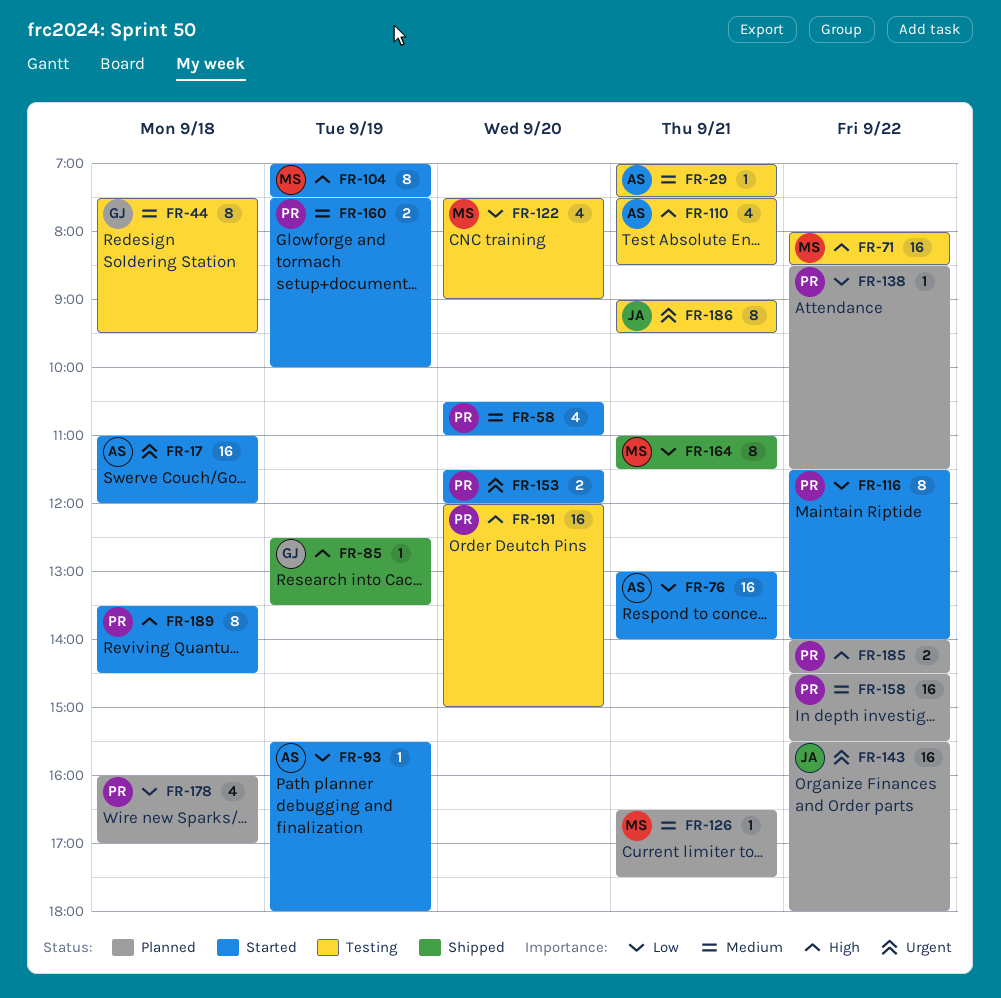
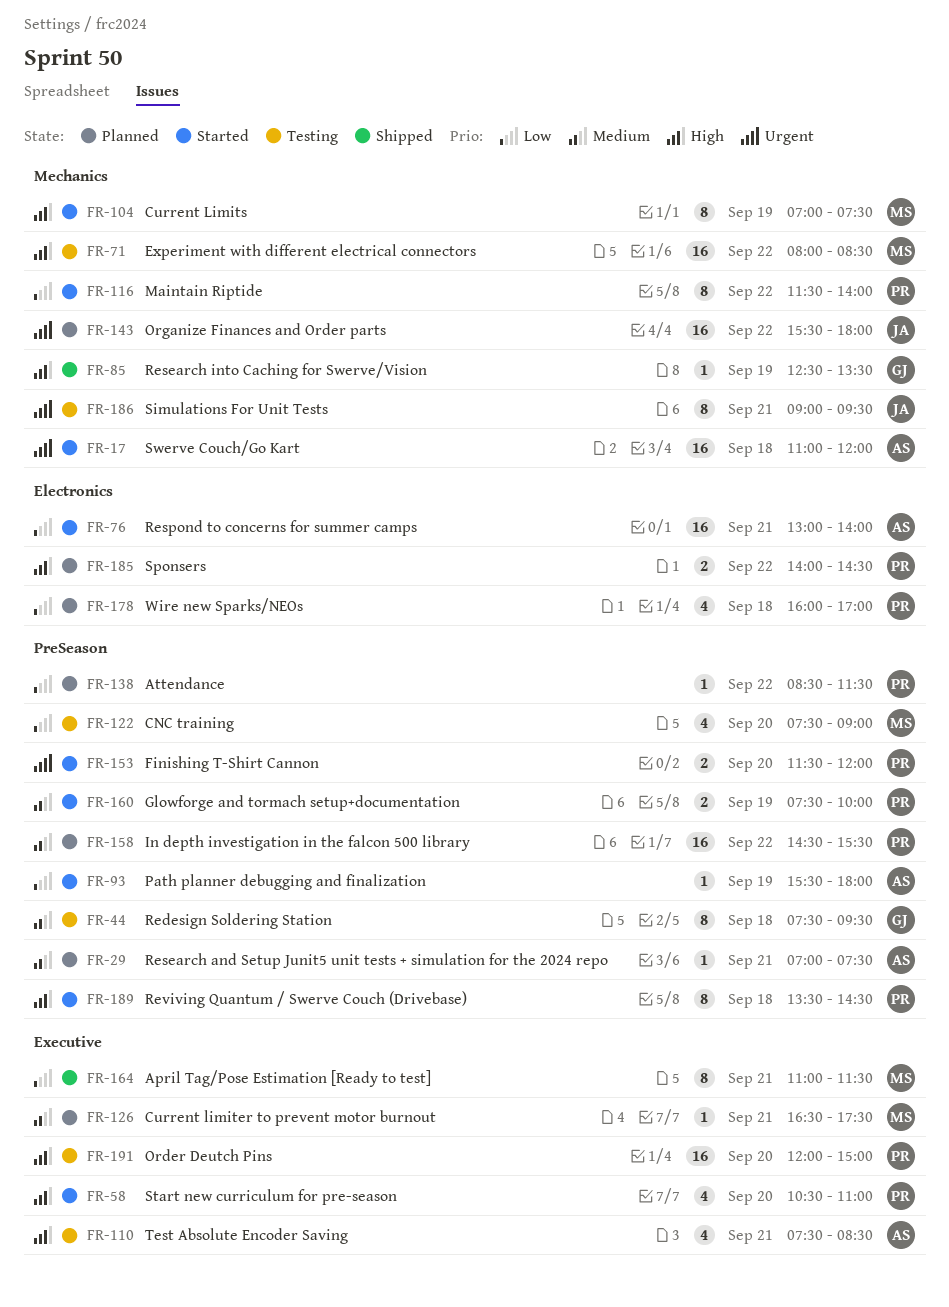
FR-29, status: Testing -> Planned
FR-58, priority: Medium -> High

